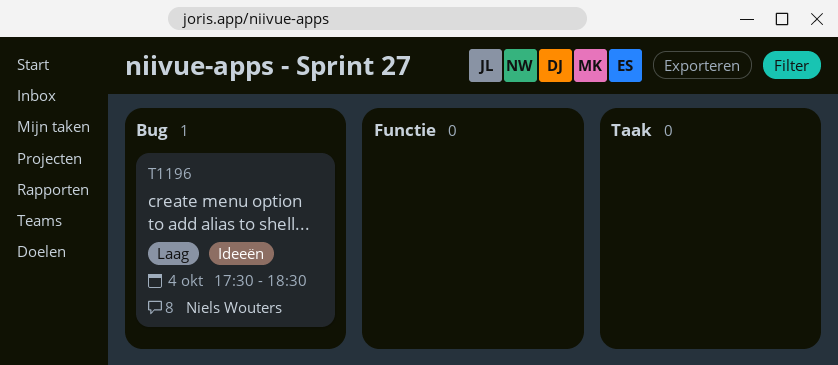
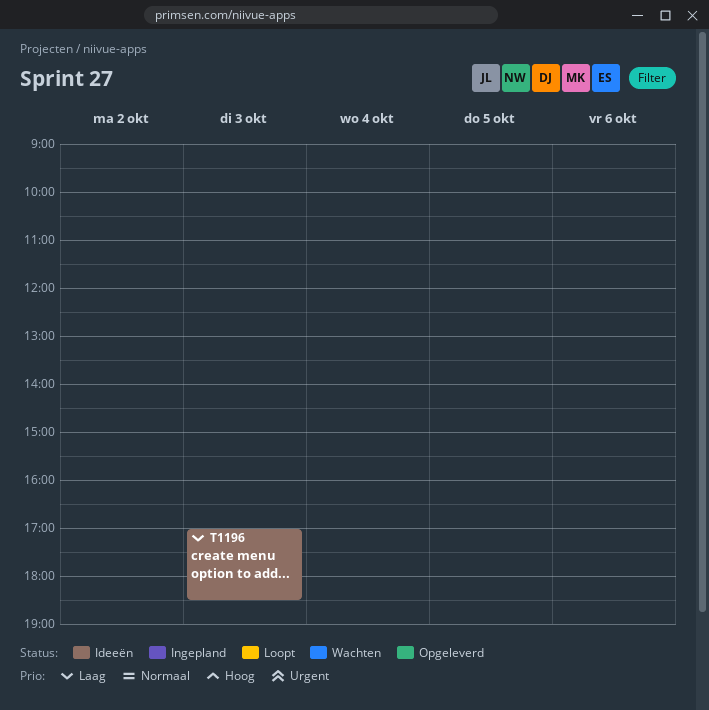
T1196, day: Oct 4 -> Oct 3
T1196, begins: 17:30 -> 17:00

